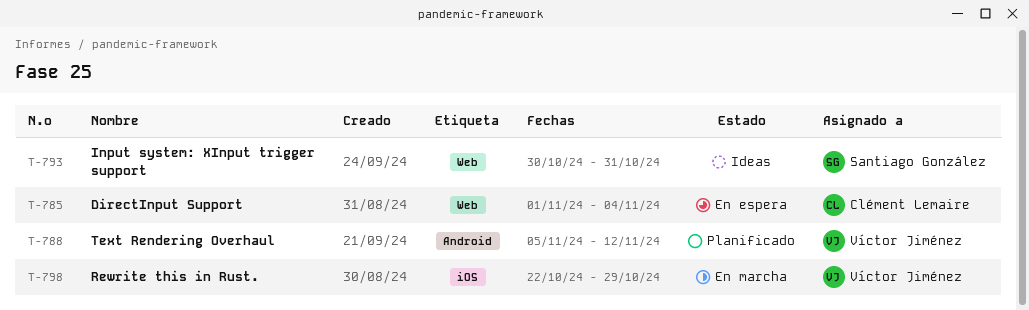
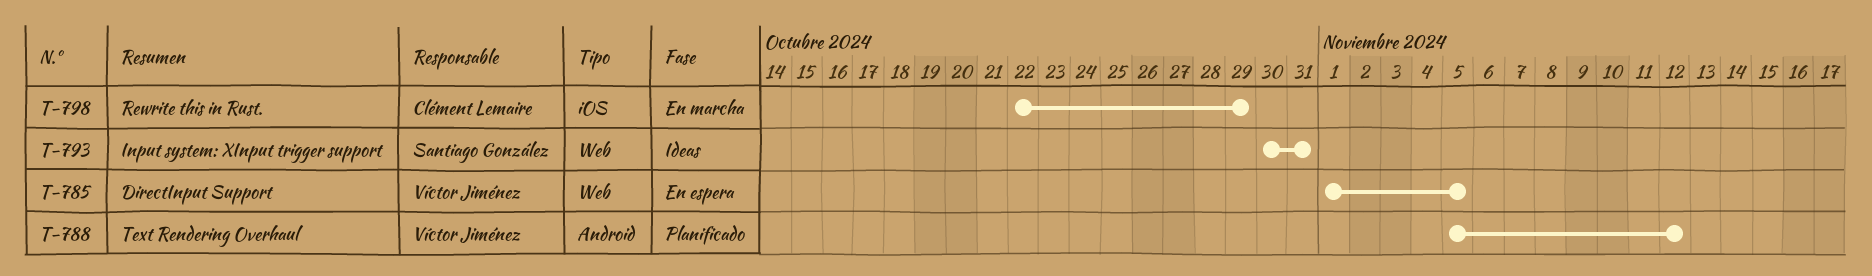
T-785, owner: Clément Lemaire -> Víctor Jiménez
T-785, due: Nov 4 -> Nov 5
T-798, owner: Víctor Jiménez -> Clément Lemaire

